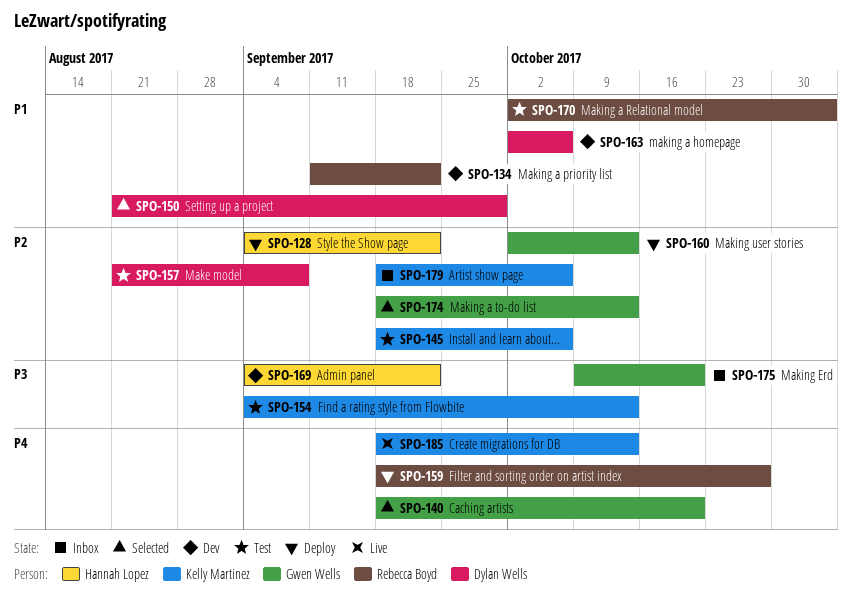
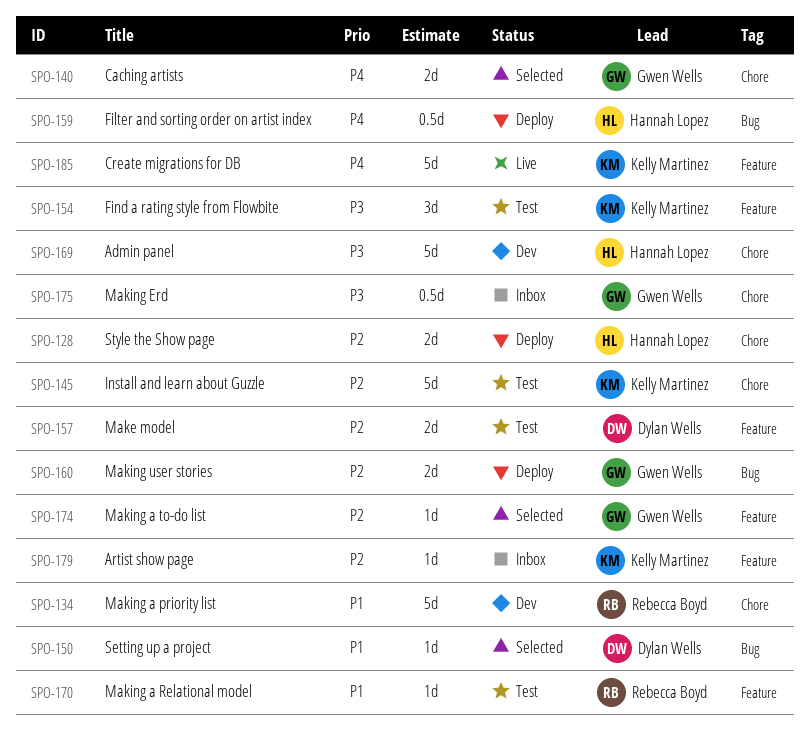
SPO-159, owner: Rebecca Boyd -> Hannah Lopez
SPO-163: present -> none

